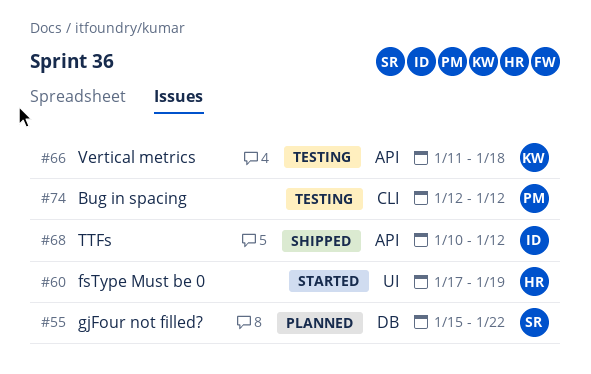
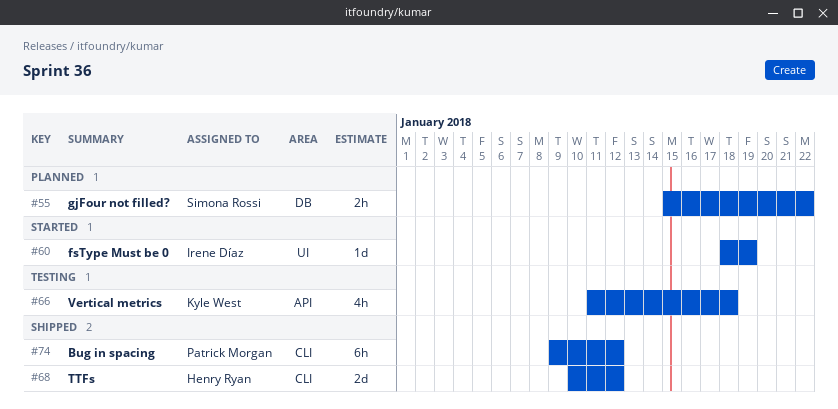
#60, owner: Henry Ryan -> Irene Díaz
#60, start: Jan 17 -> Jan 18
#68, owner: Irene Díaz -> Henry Ryan
#68, label: API -> CLI
#74, status: Testing -> Shipped
#74, start: Jan 12 -> Jan 9

